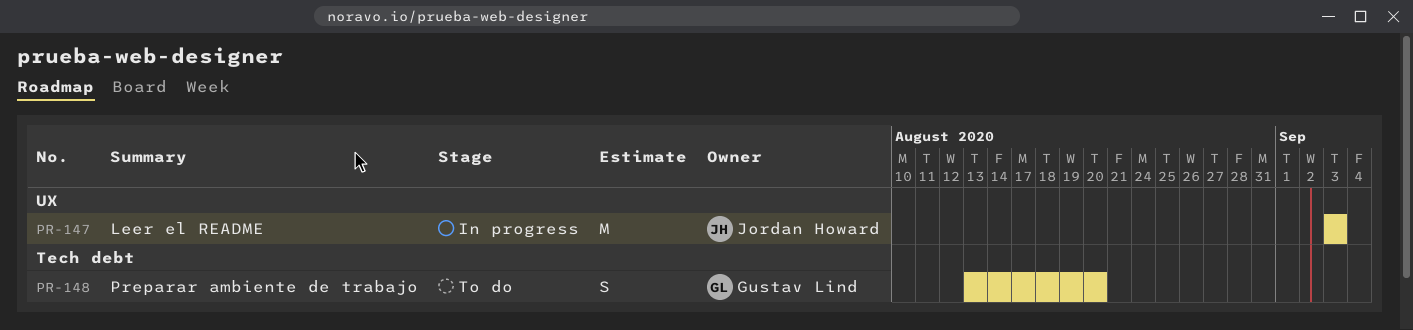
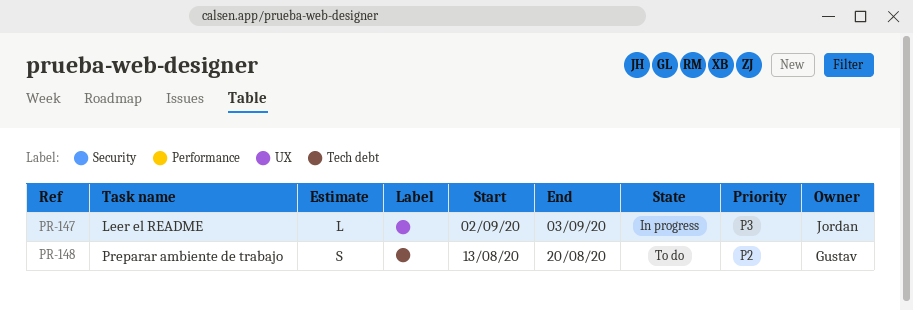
PR-147, estimate: M -> L
PR-147, start: Sep 3 -> Sep 2

